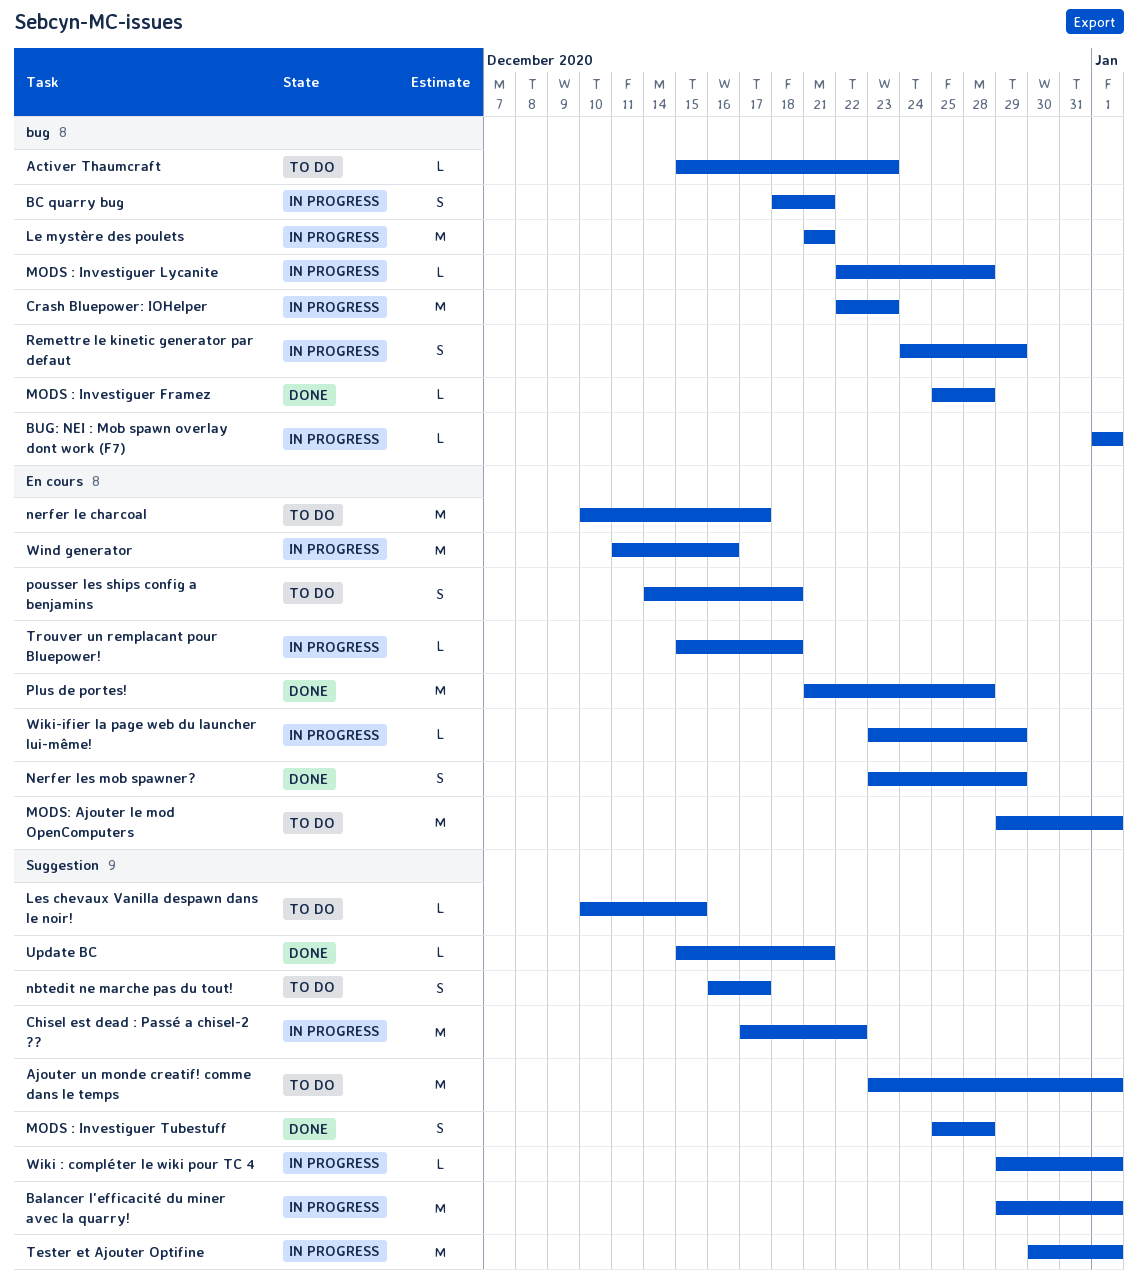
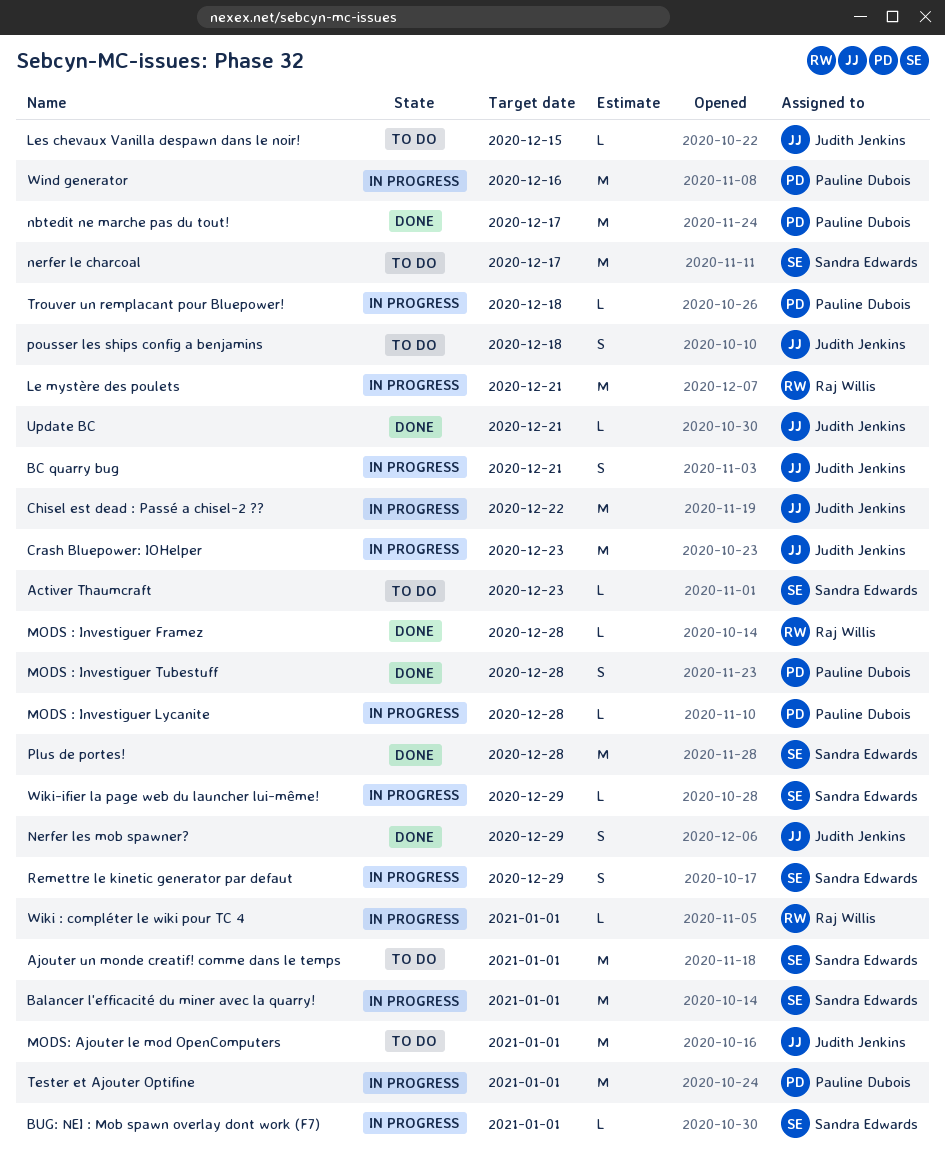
nbtedit ne marche pas du tout!, status: To do -> Done
nbtedit ne marche pas du tout!, estimate: S -> M

